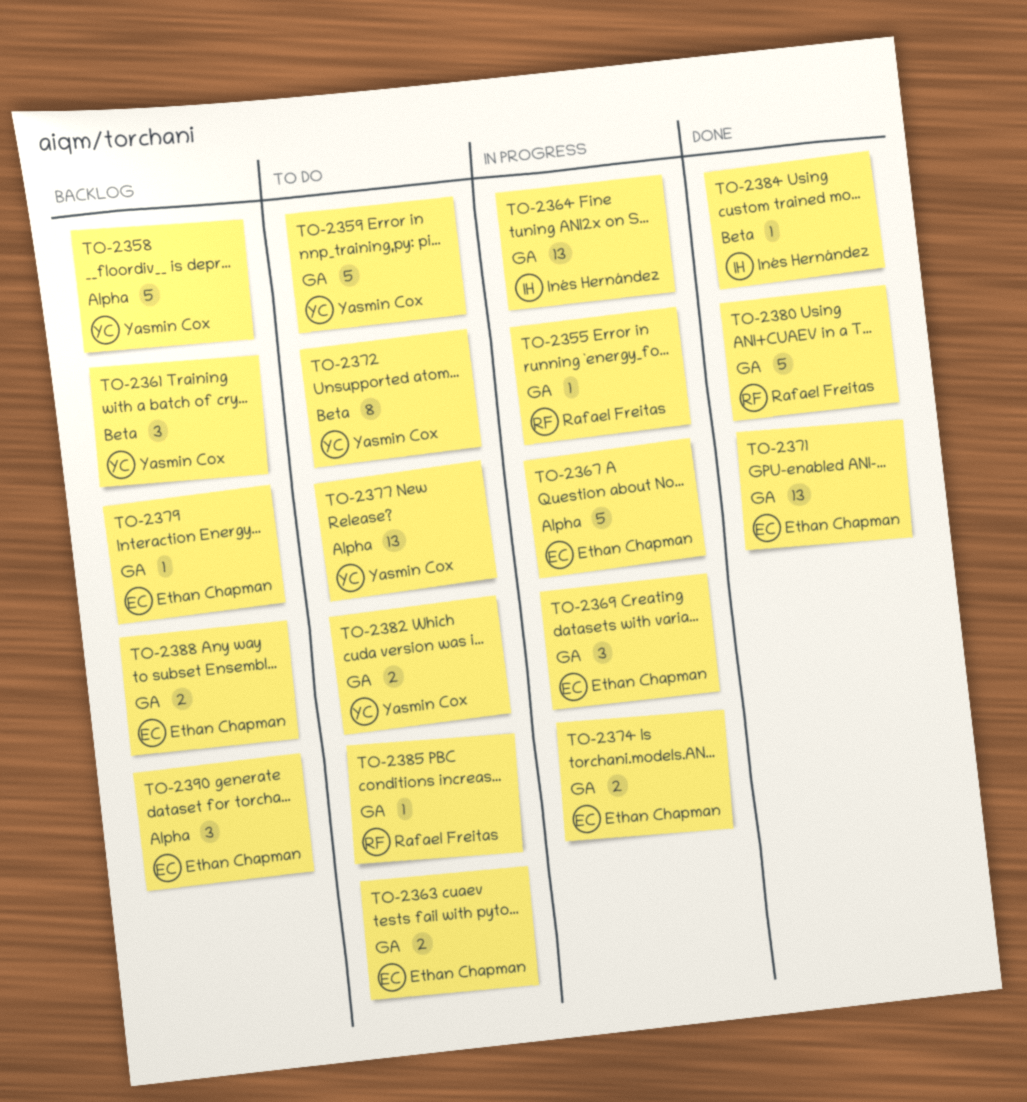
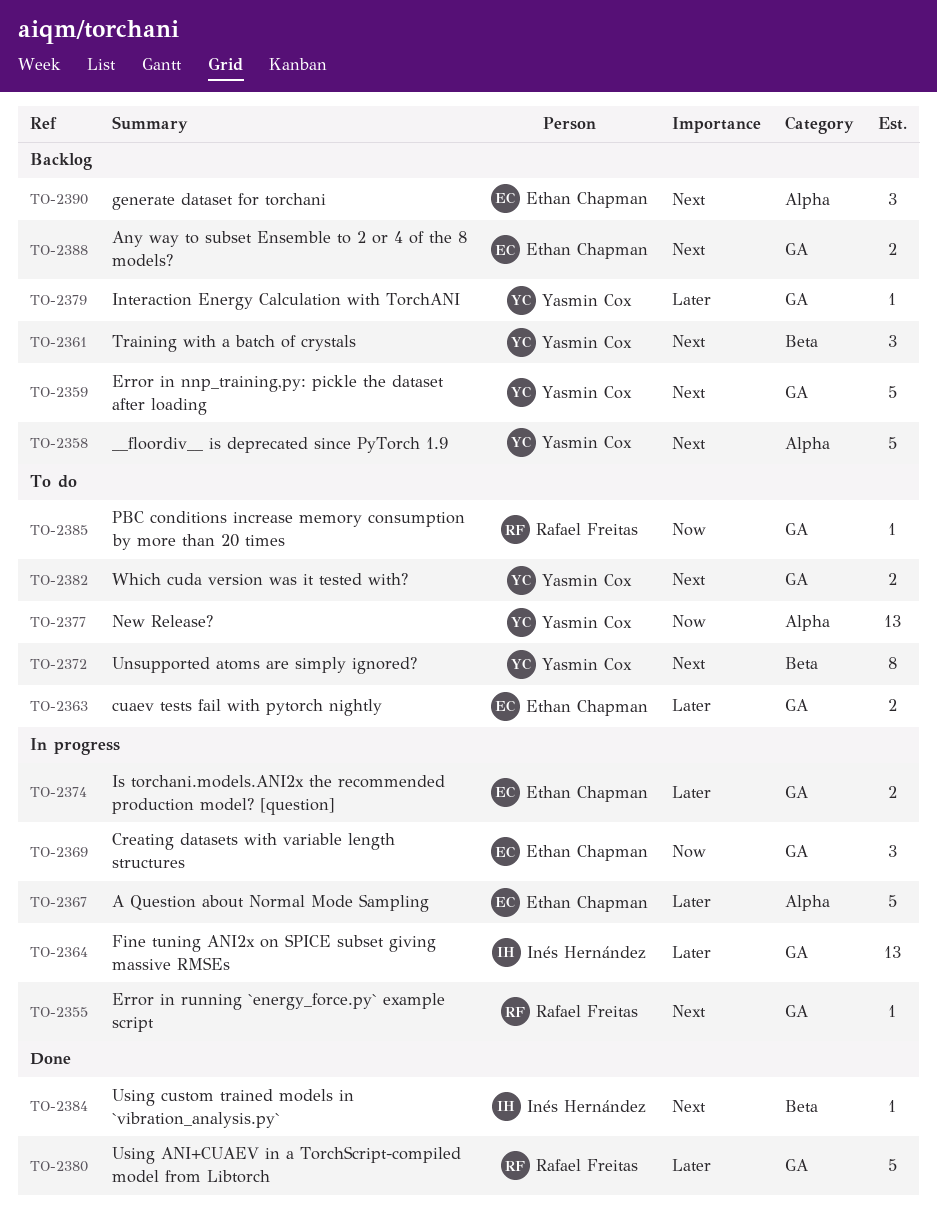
TO-2359, status: To do -> Backlog
TO-2371: present -> none
TO-2379, owner: Ethan Chapman -> Yasmin Cox

